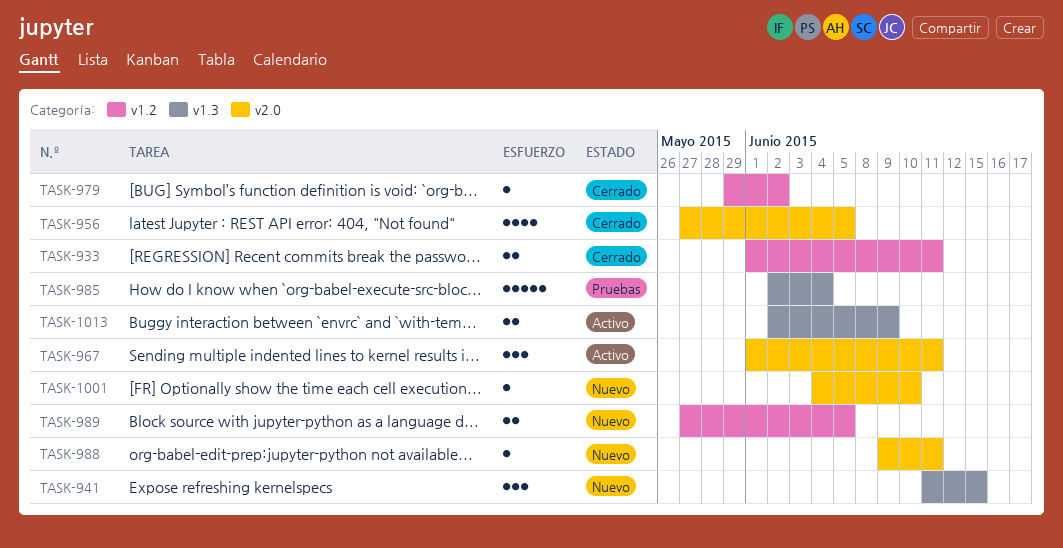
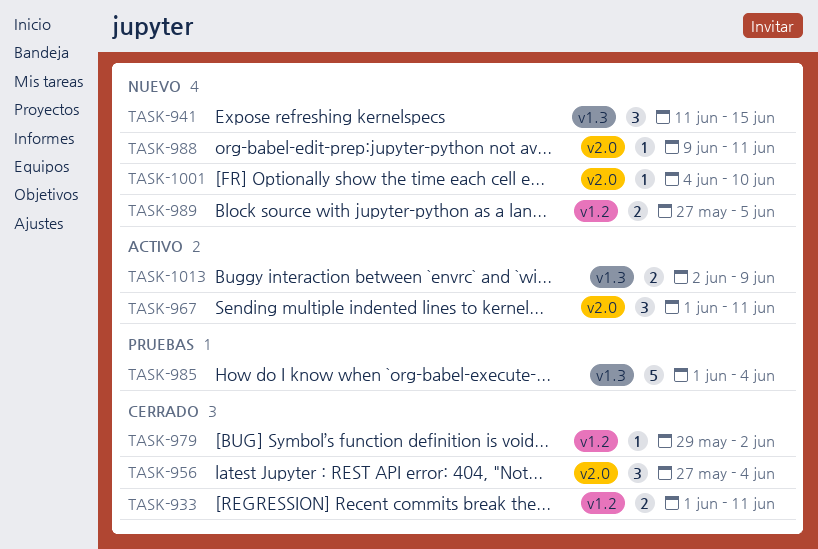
TASK-956, estimate: 4 -> 3
TASK-956, due: Jun 5 -> Jun 4
TASK-985, start: Jun 2 -> Jun 1

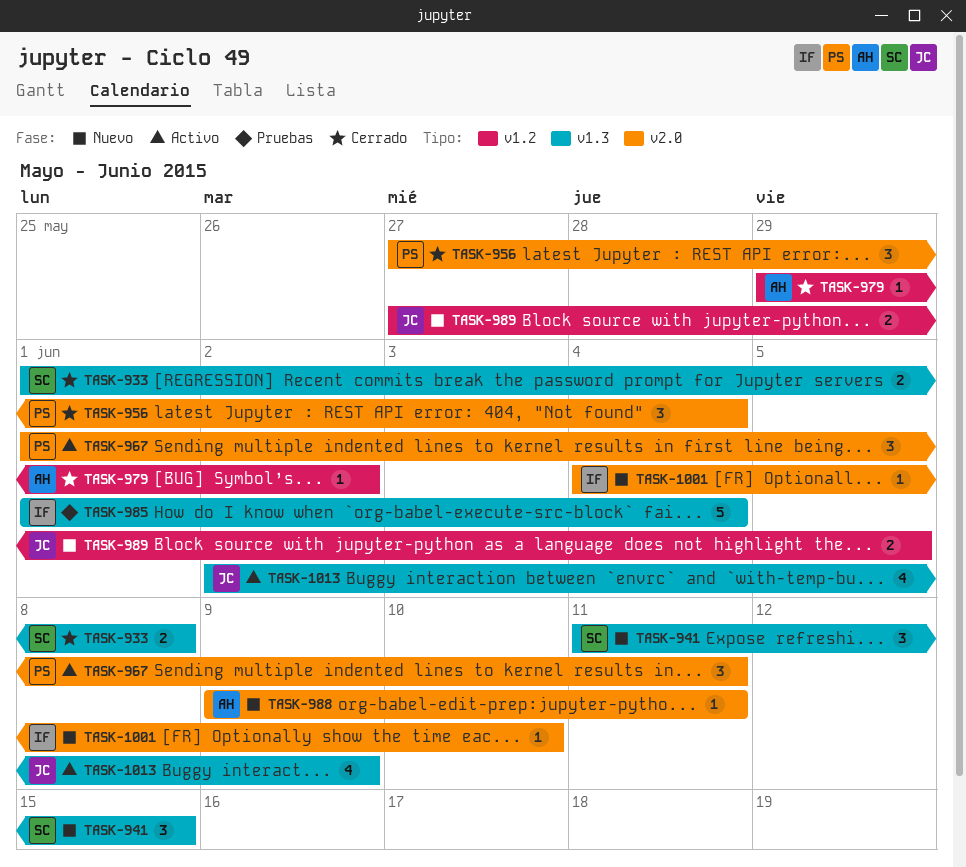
TASK-933, label: v1.2 -> v1.3
TASK-933, due: Jun 11 -> Jun 8
TASK-1013, estimate: 2 -> 4

